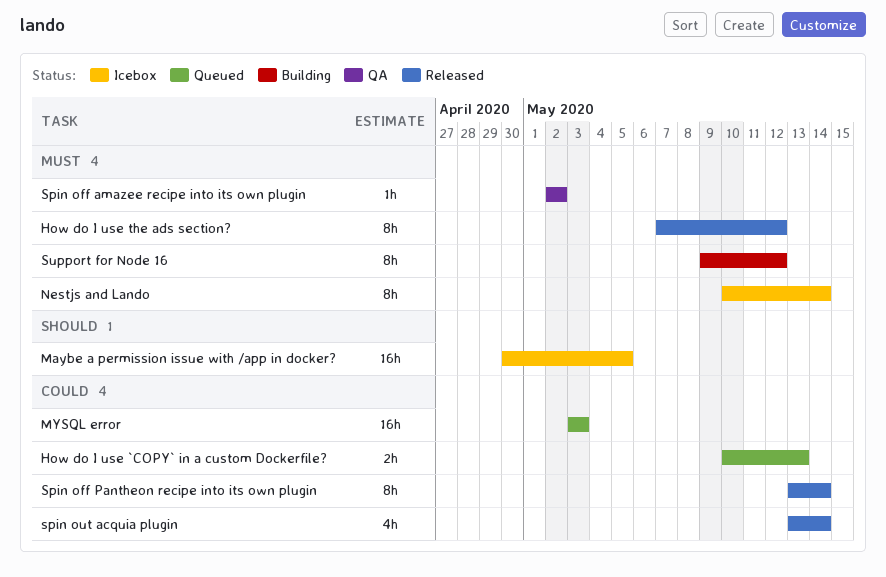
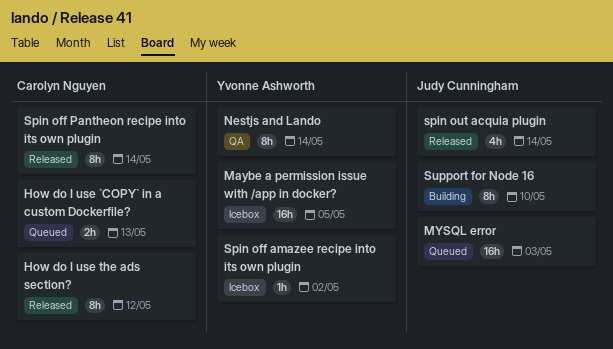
Nestjs and Lando, status: Icebox -> QA
Spin off amazee recipe into its own plugin, status: QA -> Icebox
Support for Node 16, due: May 12 -> May 10

